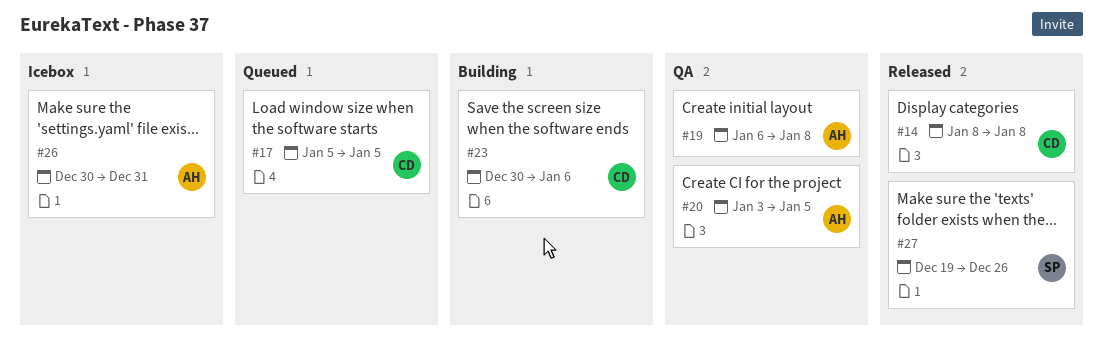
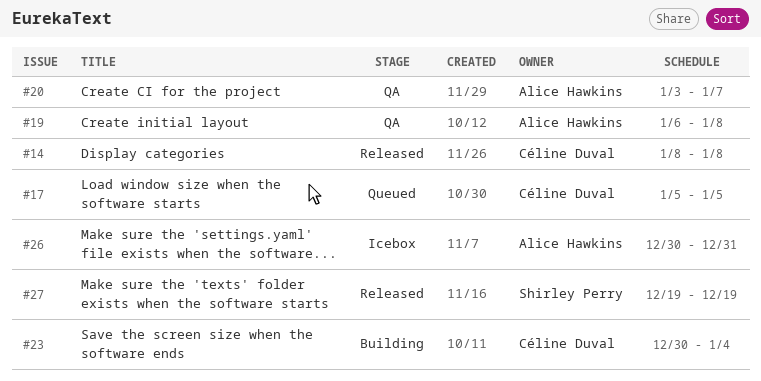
#20, due: Jan 5 -> Jan 7
#23, due: Jan 6 -> Jan 4
#27, due: Dec 26 -> Dec 19

